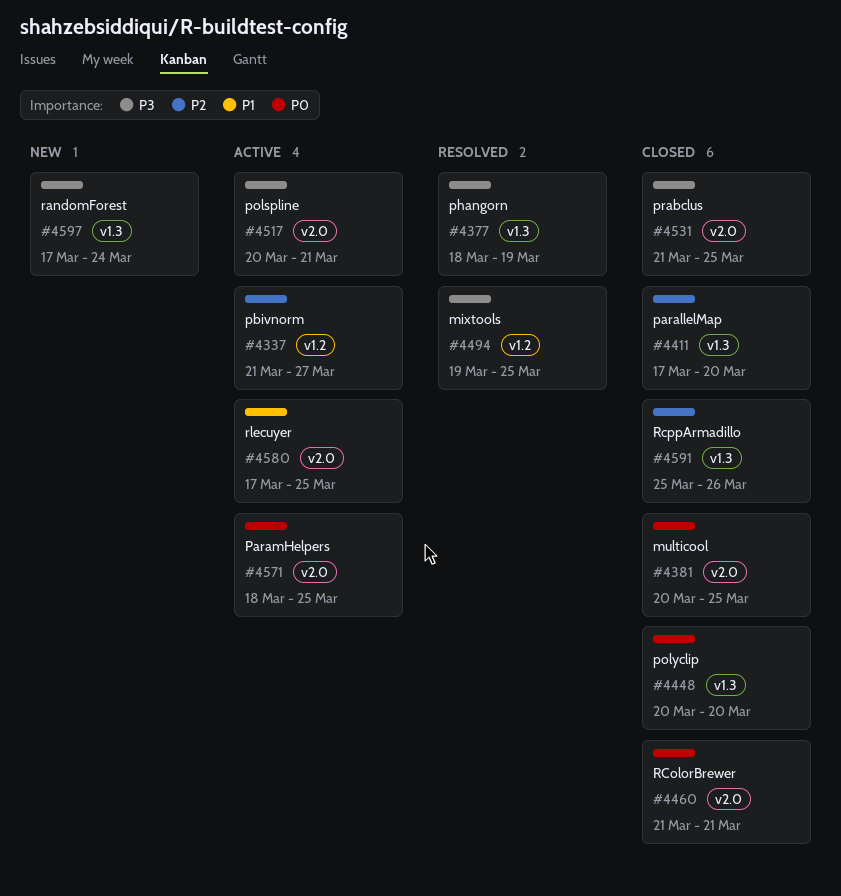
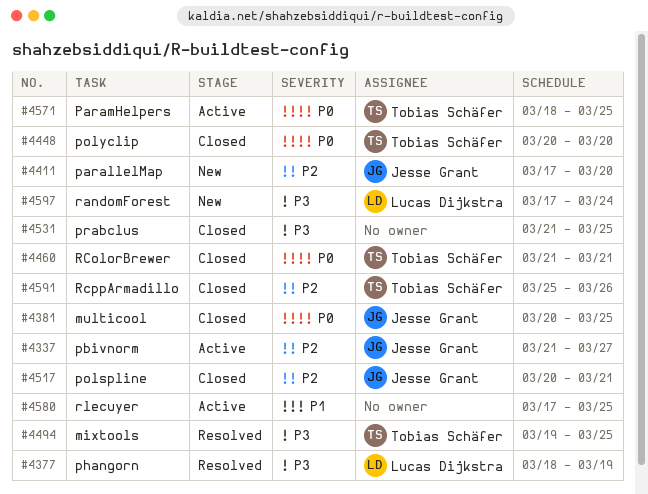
#4411, status: Closed -> New
#4517, status: Active -> Closed
#4517, priority: P3 -> P2

